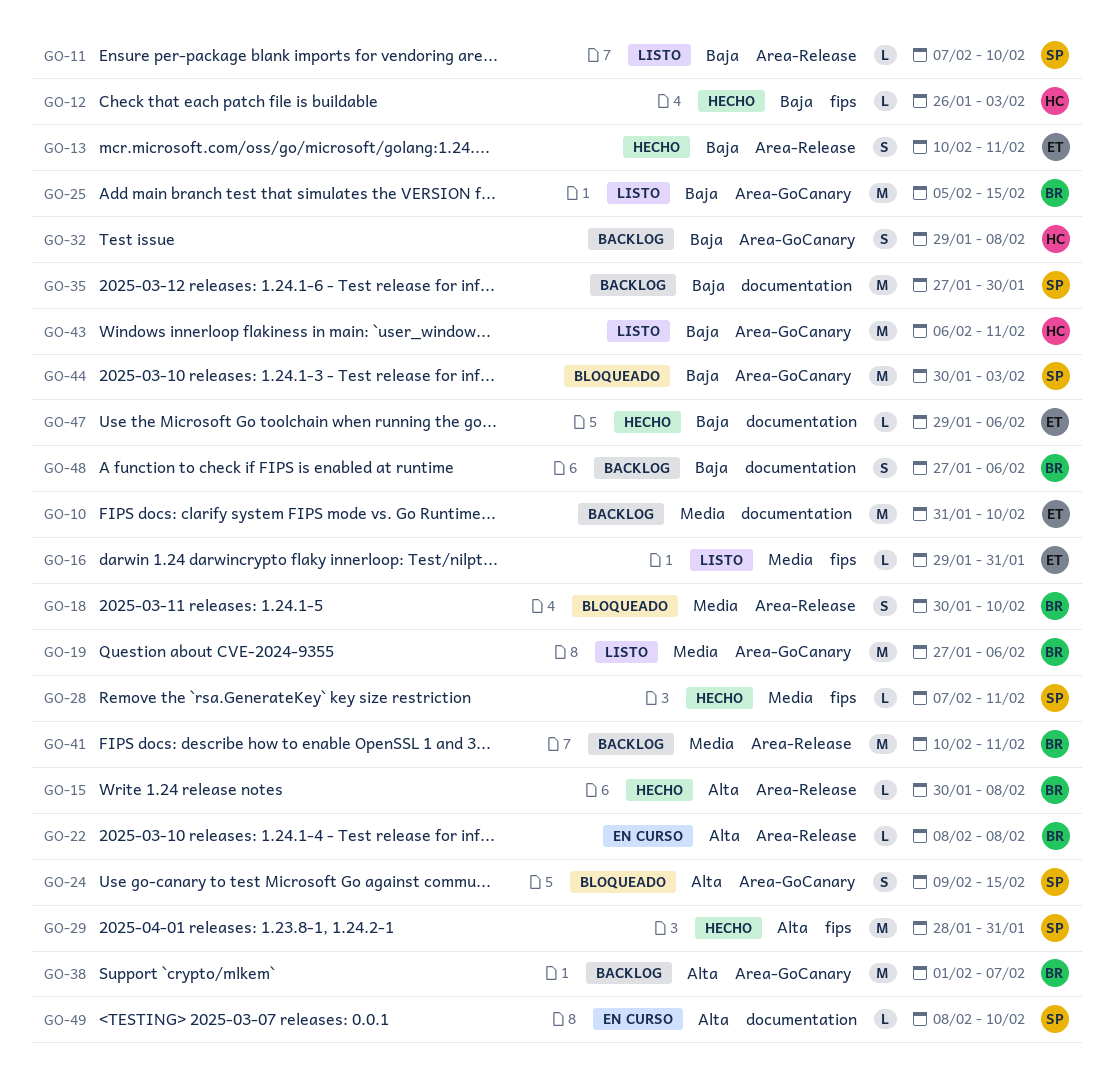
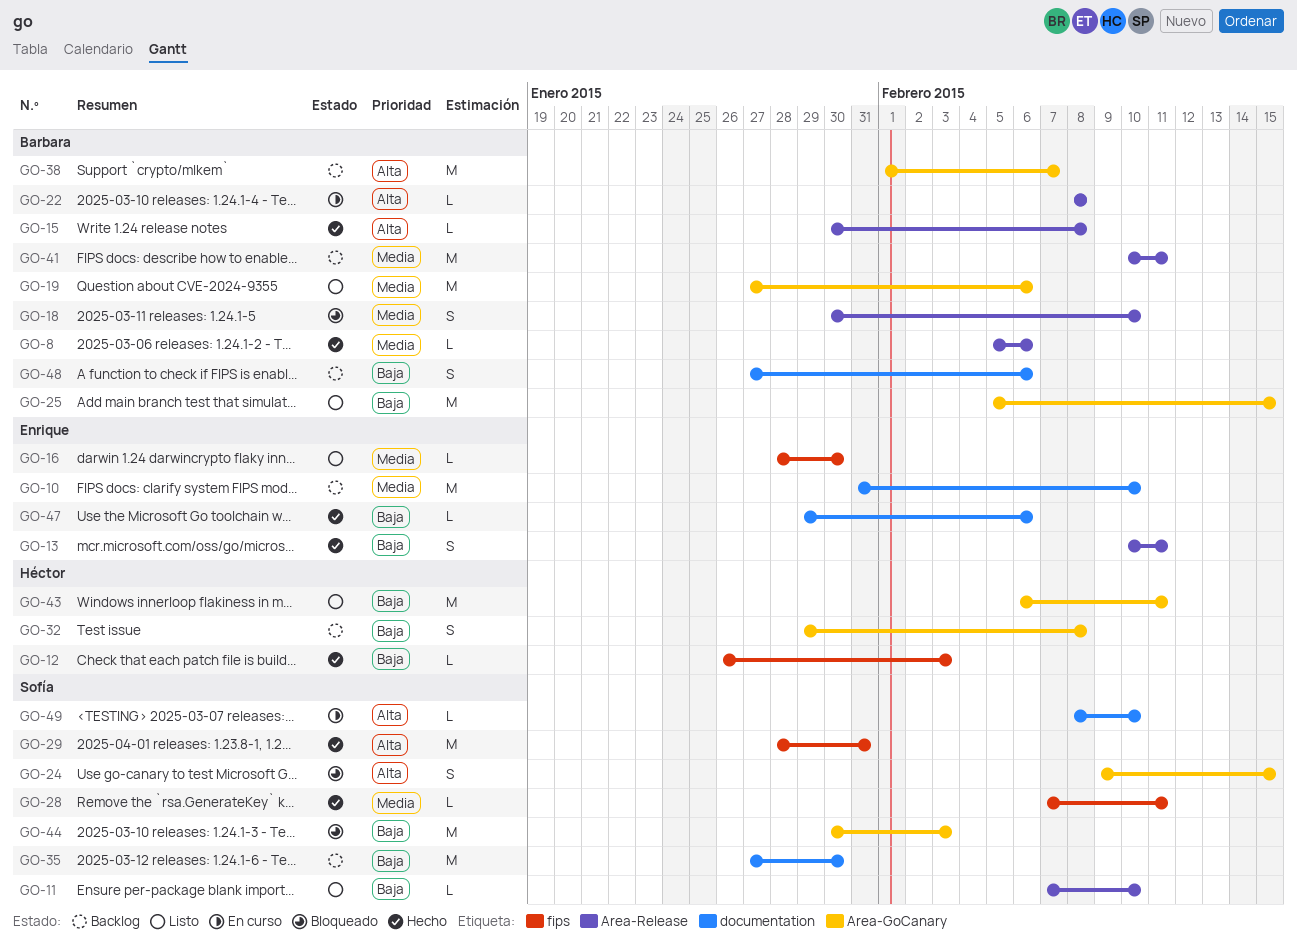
GO-8: none -> present
GO-16, start: Jan 29 -> Jan 28
GO-16, due: Jan 31 -> Jan 30

